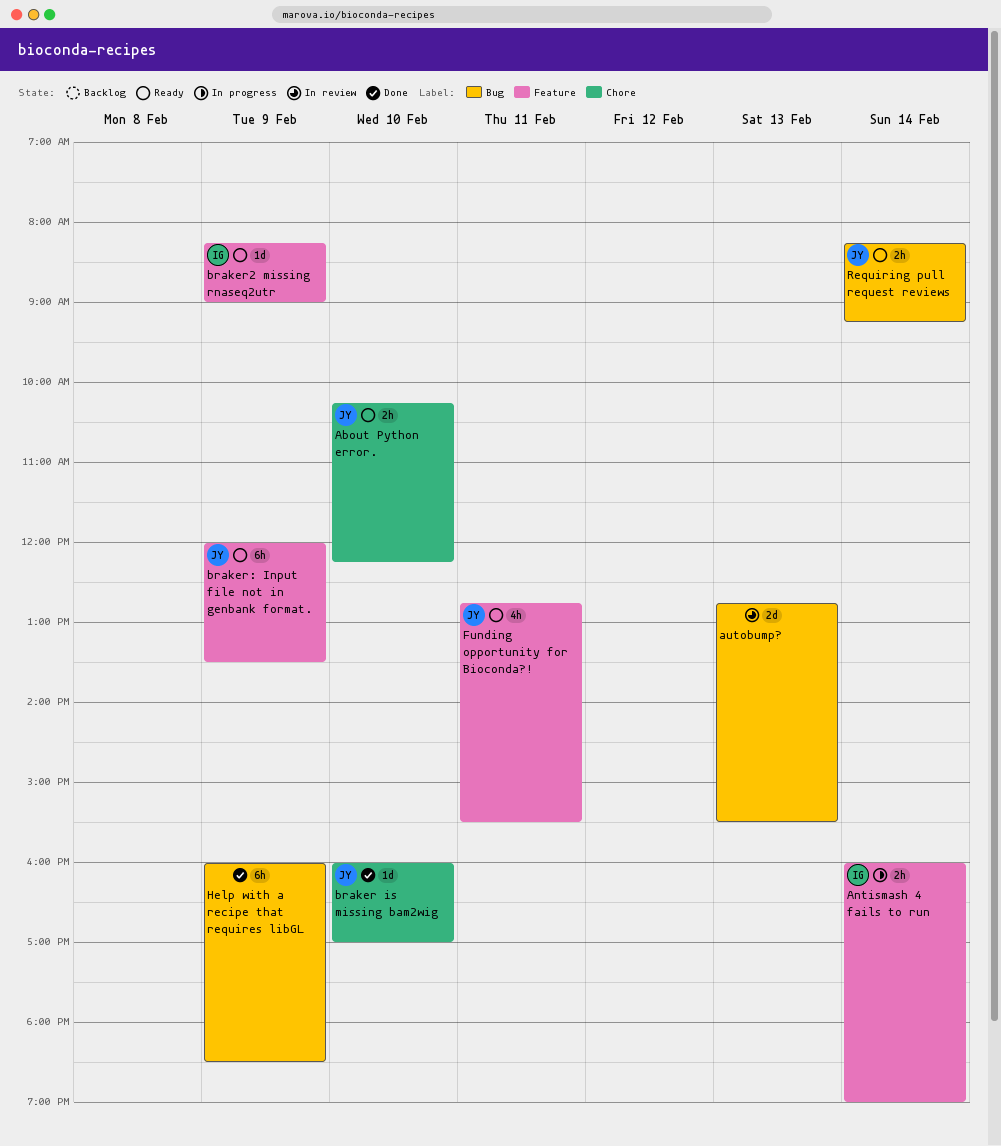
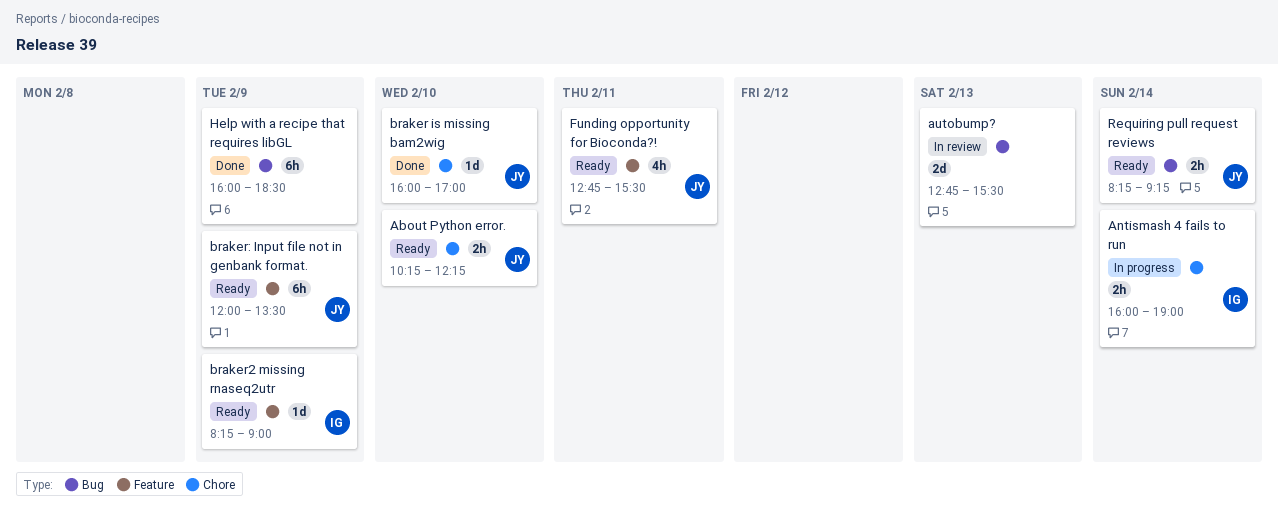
Antismash 4 fails to run, label: Feature -> Chore

